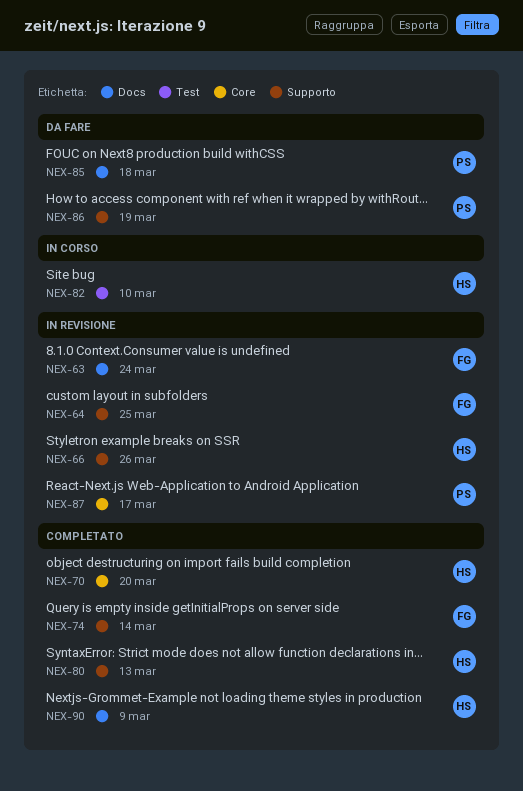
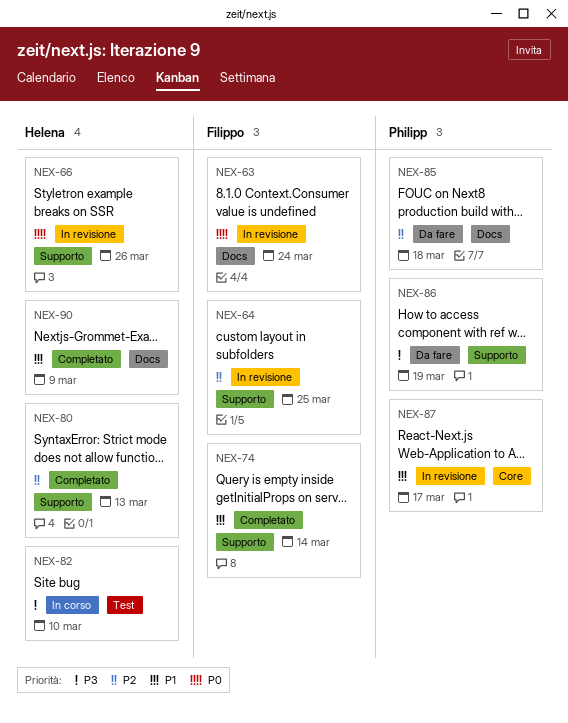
NEX-70: present -> none

